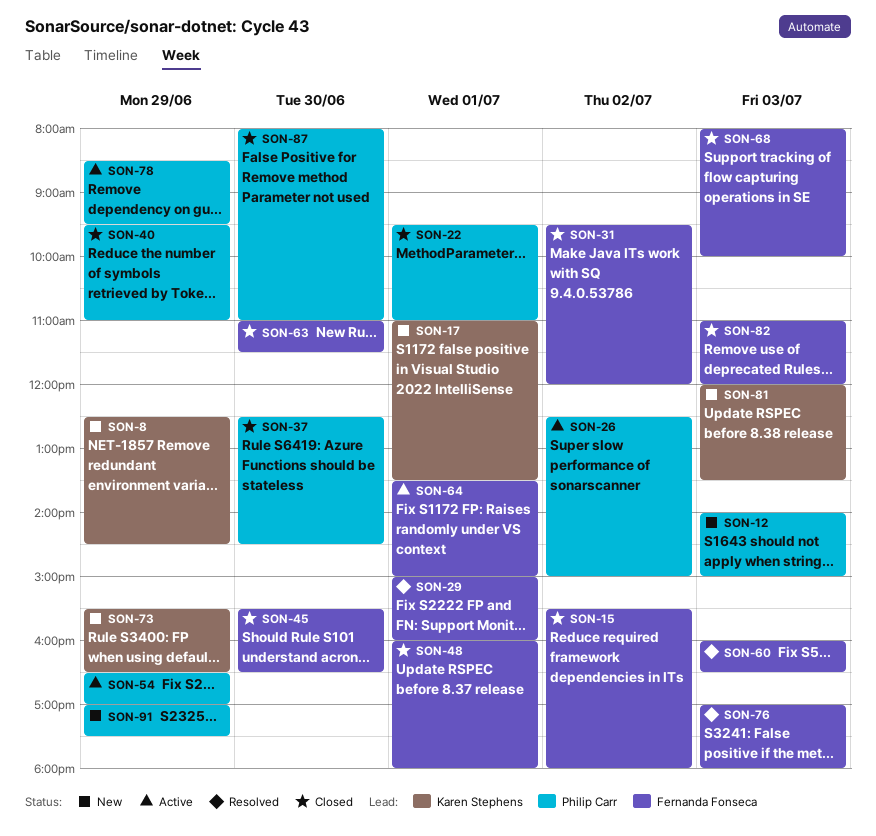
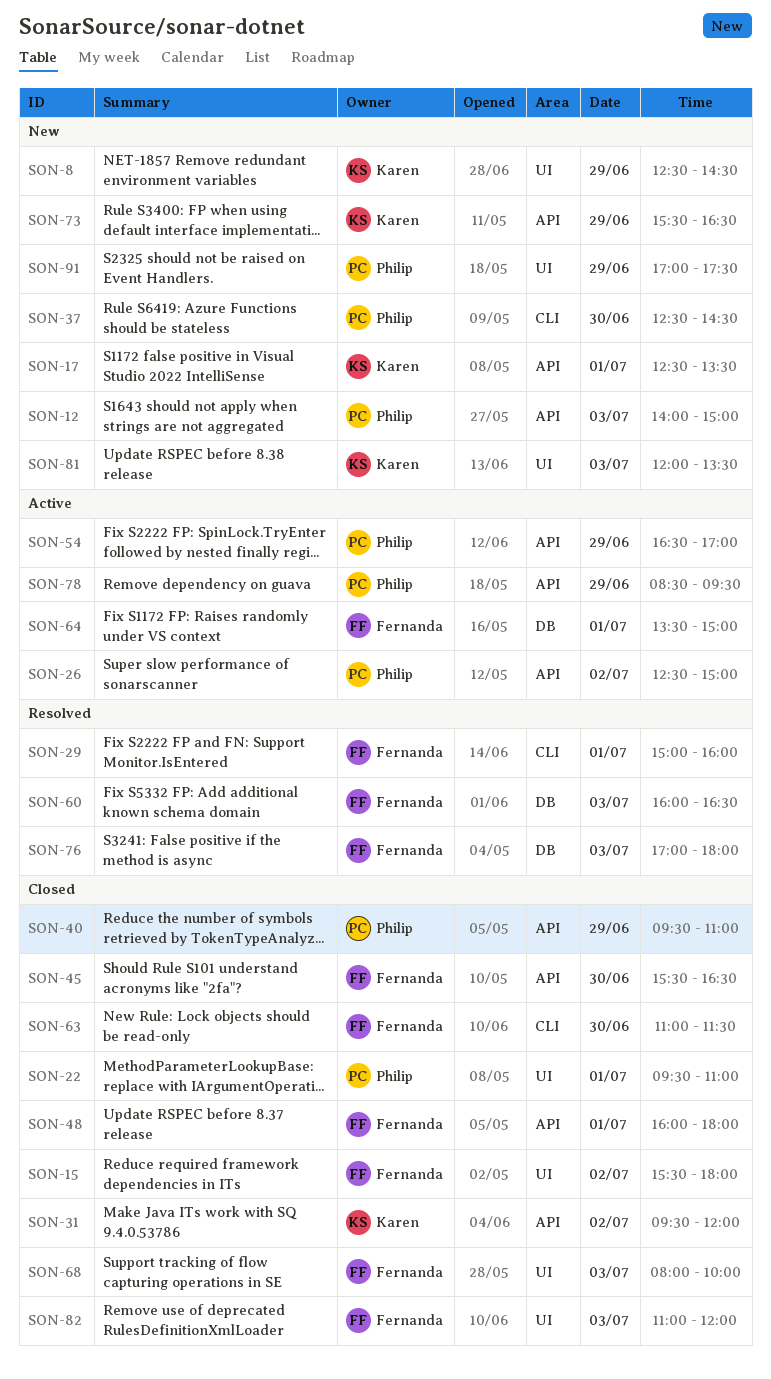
SON-17, begins: 11:00 -> 12:30
SON-31, owner: Fernanda Fonseca -> Karen Stephens
SON-37, status: Closed -> New
SON-87: present -> none

